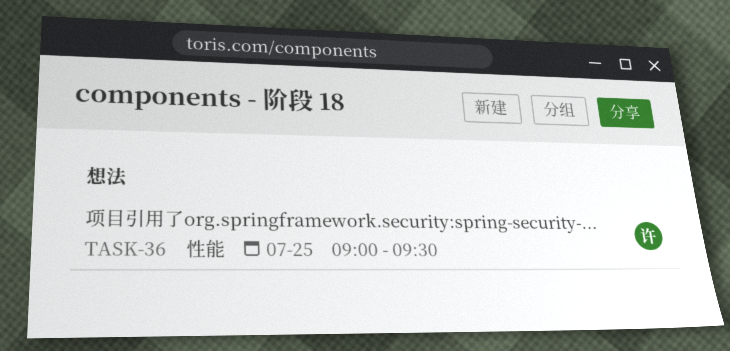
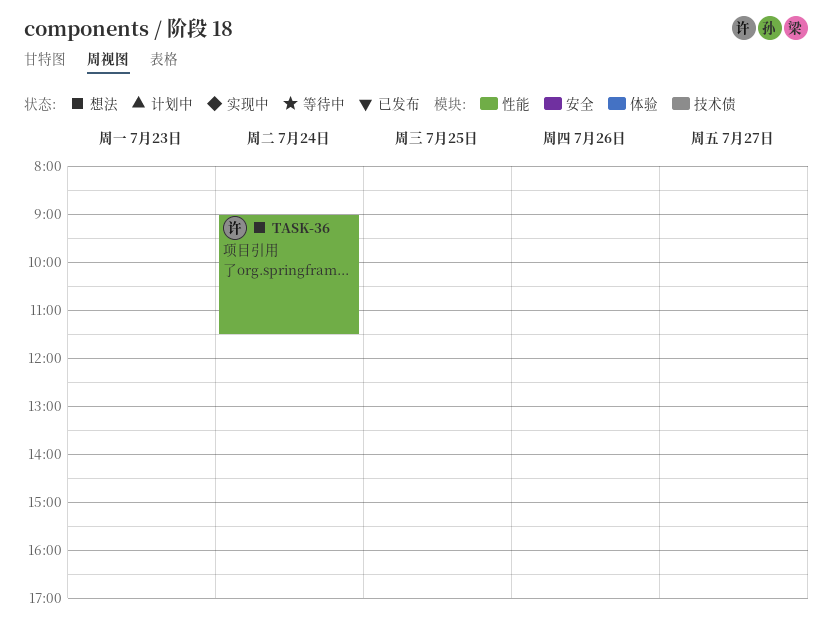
TASK-36, day: Jul 25 -> Jul 24
TASK-36, ends: 09:30 -> 11:30

